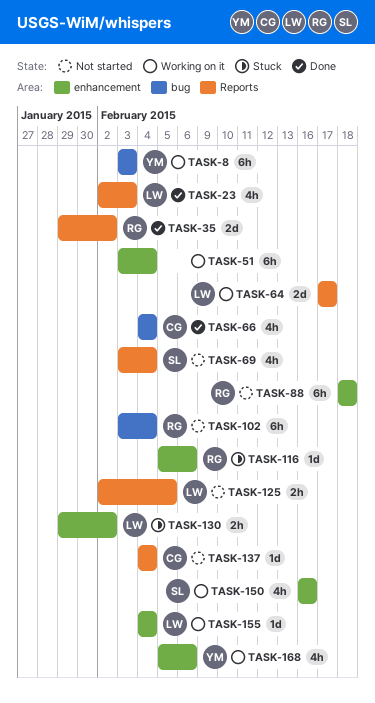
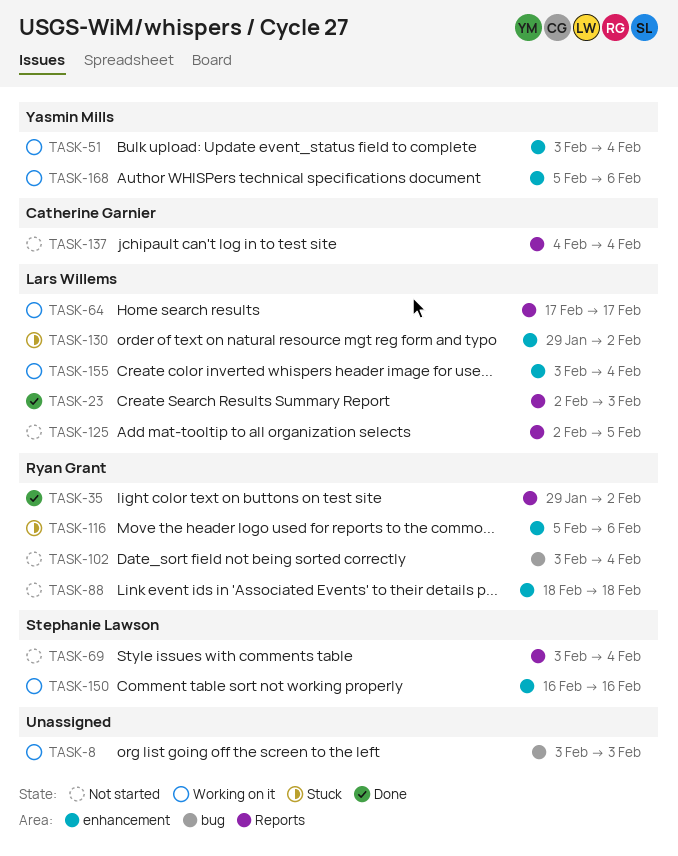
TASK-8, owner: Yasmin Mills -> none
TASK-51, owner: none -> Yasmin Mills
TASK-66: present -> none
TASK-155, start: Feb 4 -> Feb 3

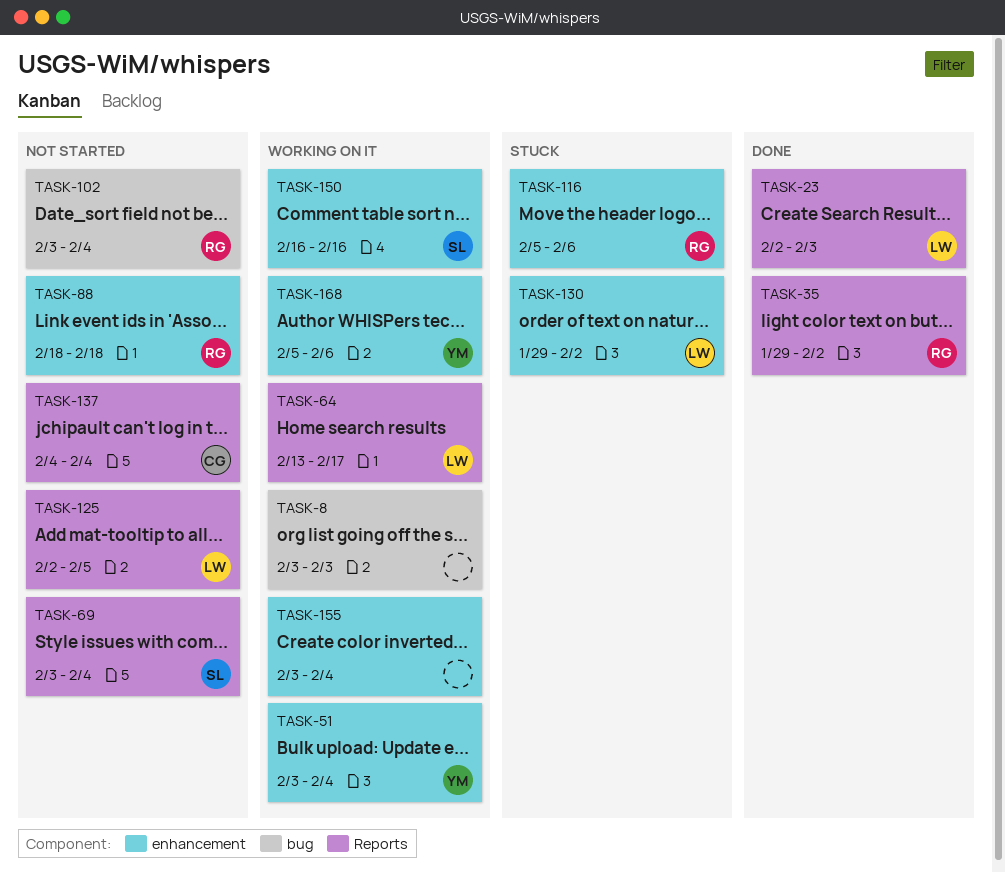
TASK-64, start: Feb 17 -> Feb 13
TASK-155, owner: Lars Willems -> none

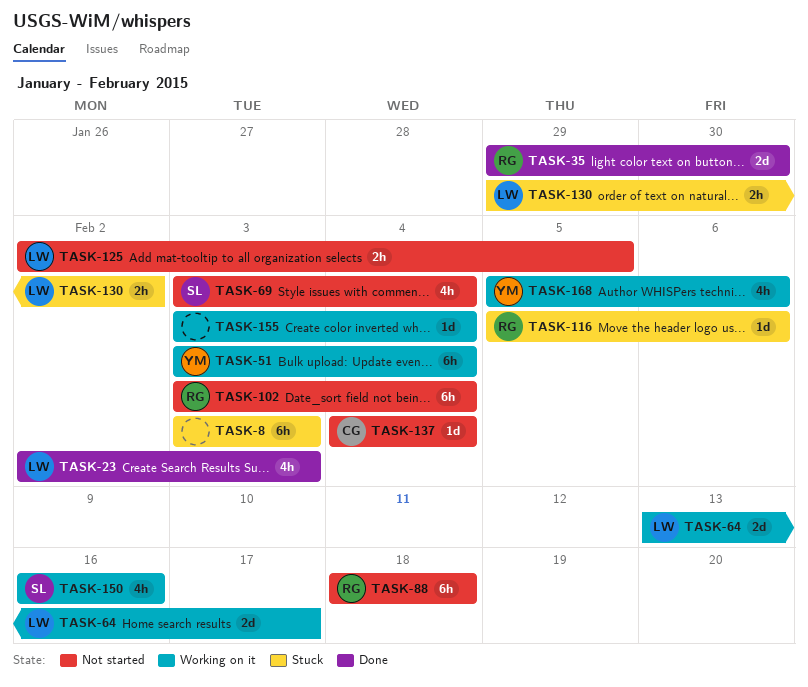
TASK-8, status: Working on it -> Stuck
TASK-35, due: Feb 2 -> Jan 30

